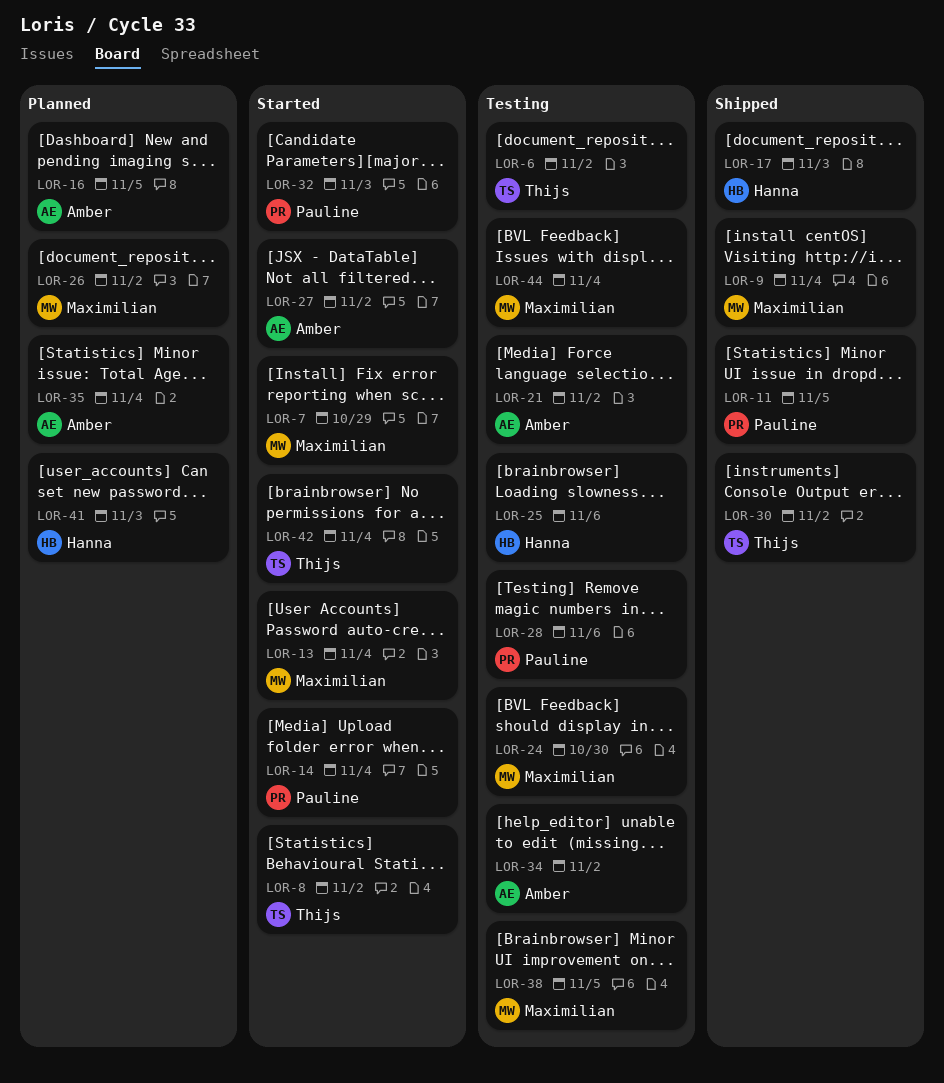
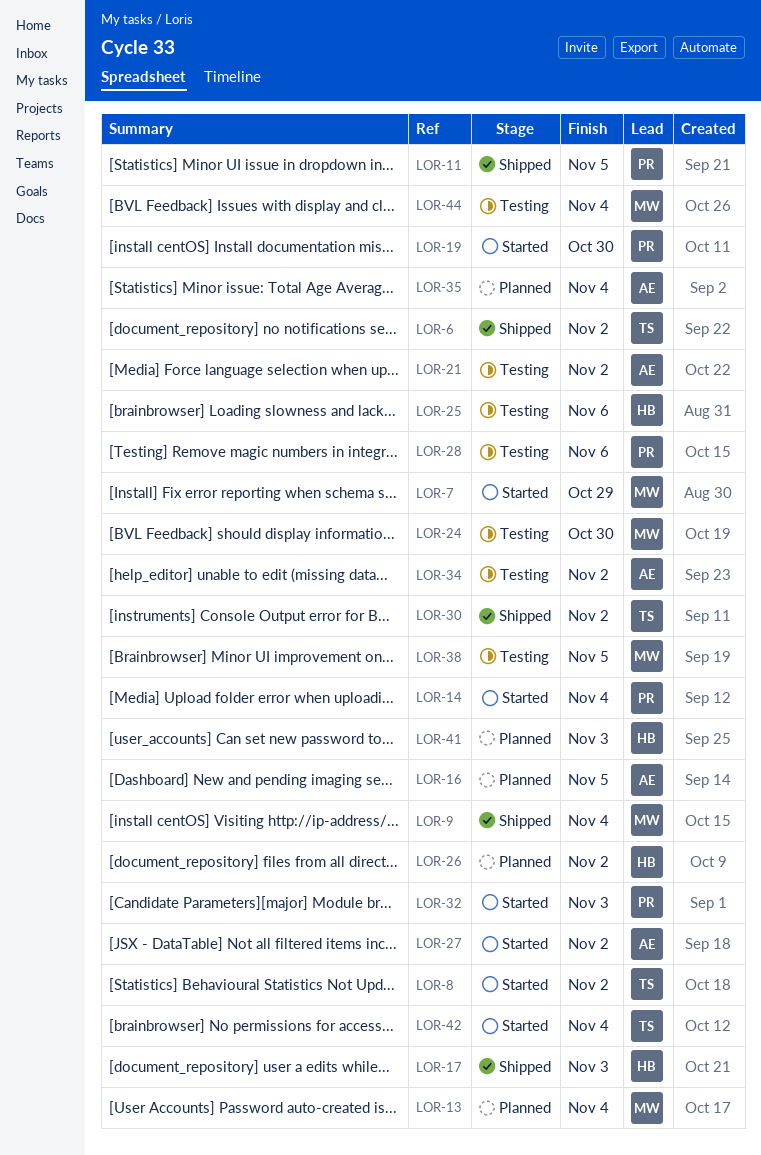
LOR-6, status: Testing -> Shipped
LOR-13, status: Started -> Planned
LOR-19: none -> present
LOR-26, owner: Maximilian -> Hanna

